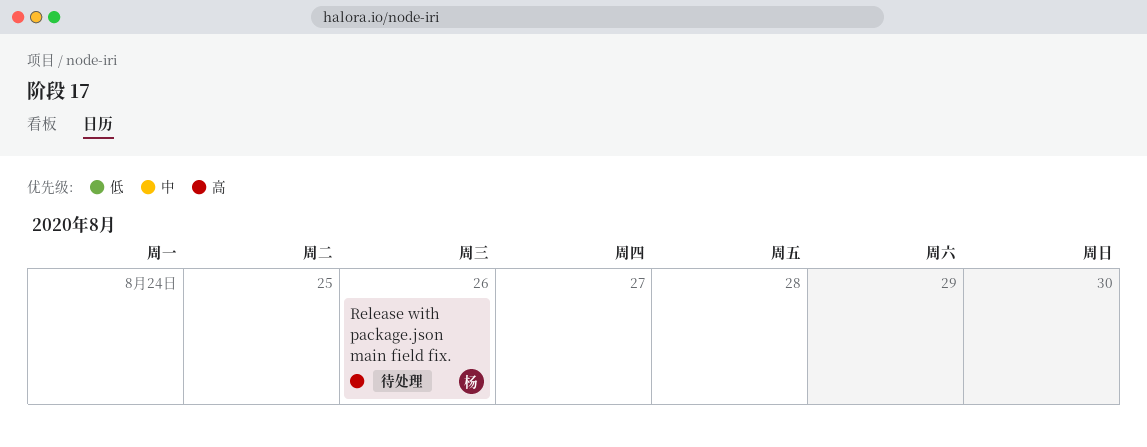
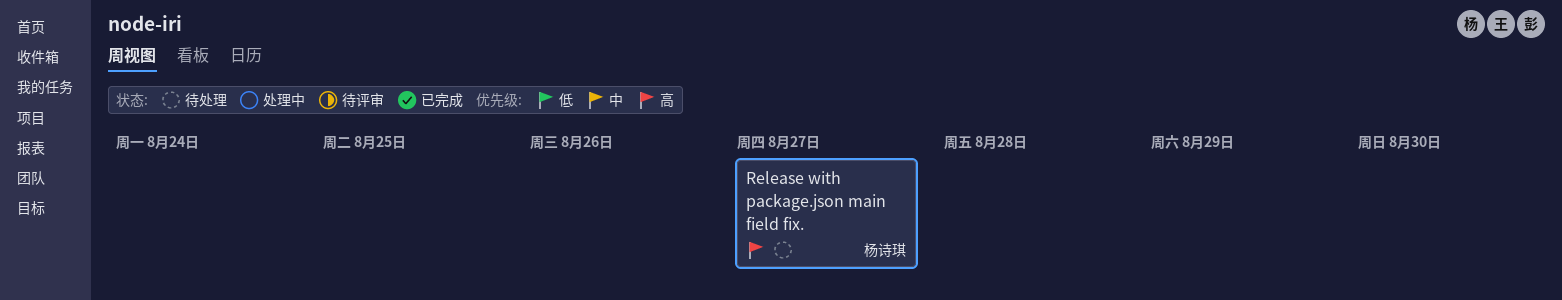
Release with package.json main field fix., due: Aug 26 -> Aug 27

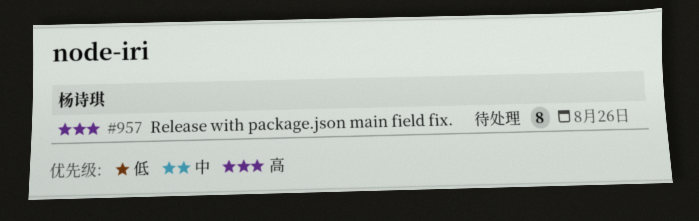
Release with package.json main field fix., due: Aug 27 -> Aug 26

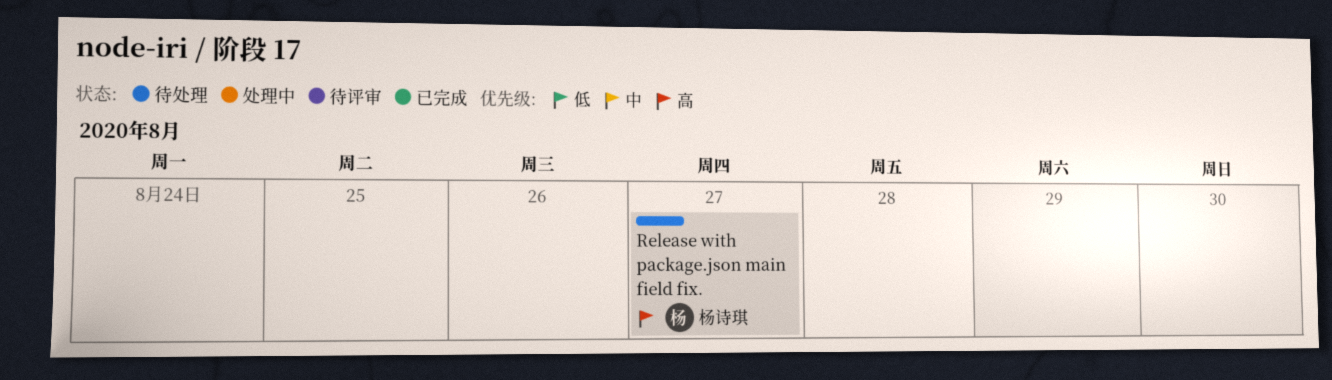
Release with package.json main field fix., due: Aug 26 -> Aug 27

